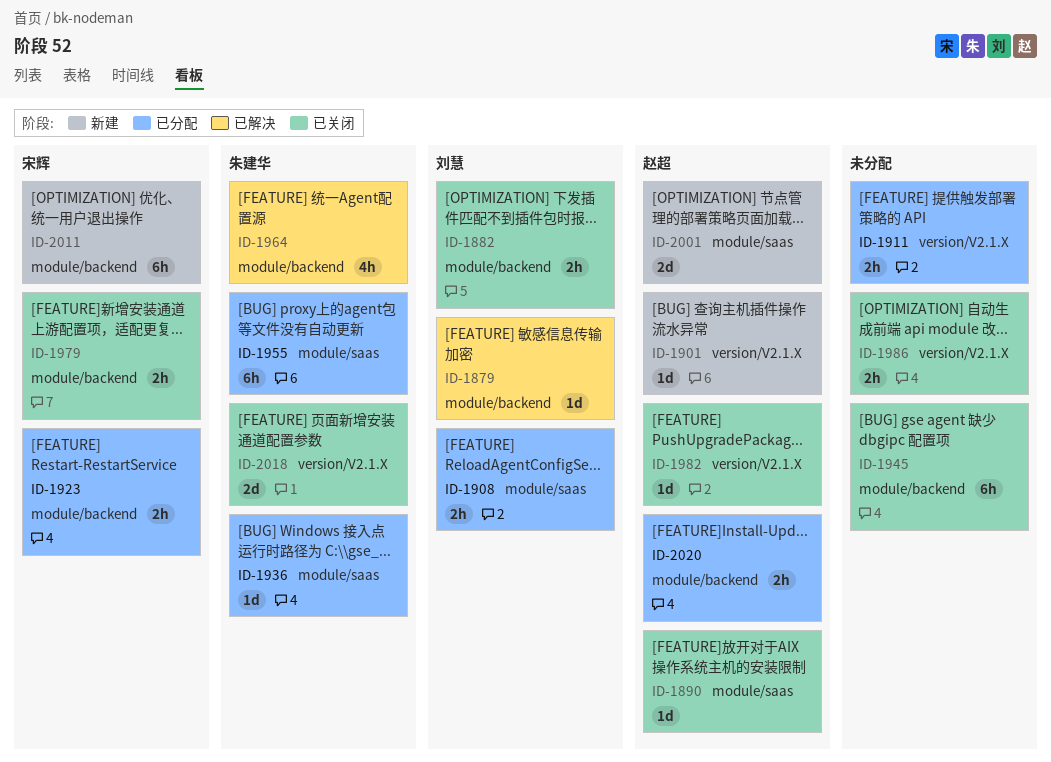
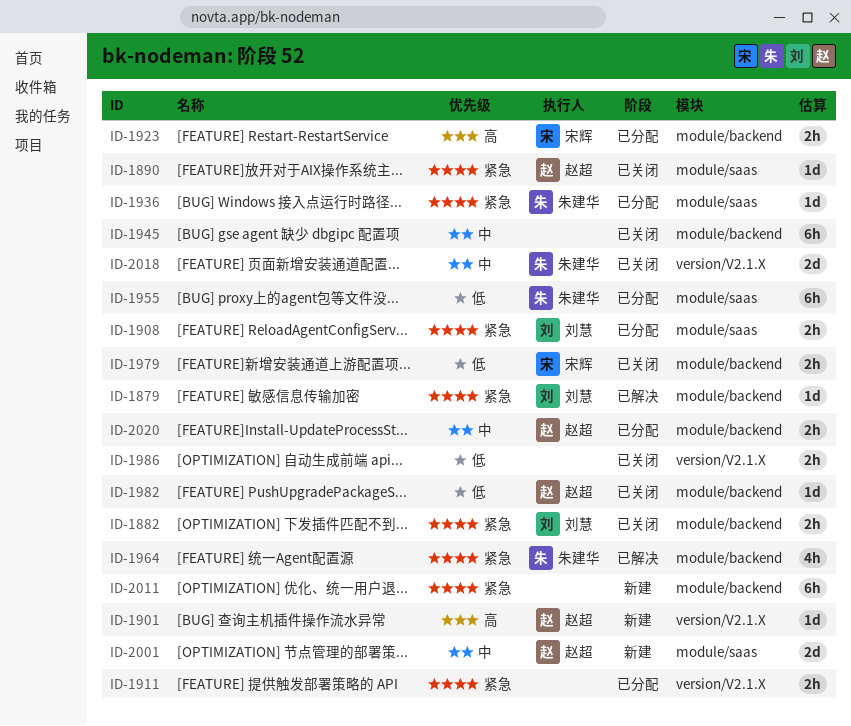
ID-1982, label: version/V2.1.X -> module/backend
ID-2011, owner: 宋辉 -> none

